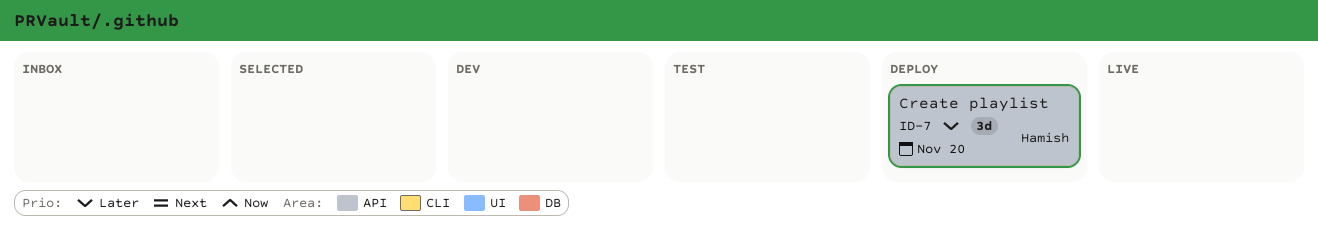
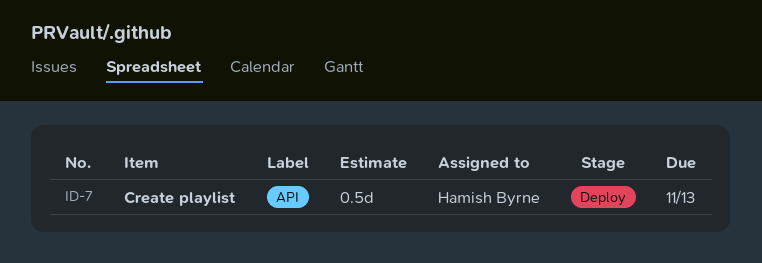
ID-7, estimate: 3d -> 0.5d
ID-7, due: Nov 20 -> Nov 13

